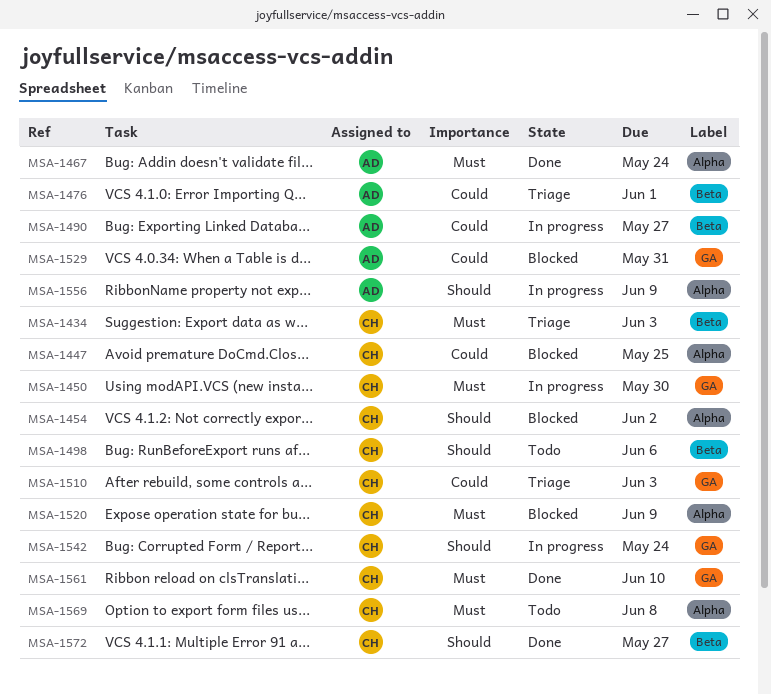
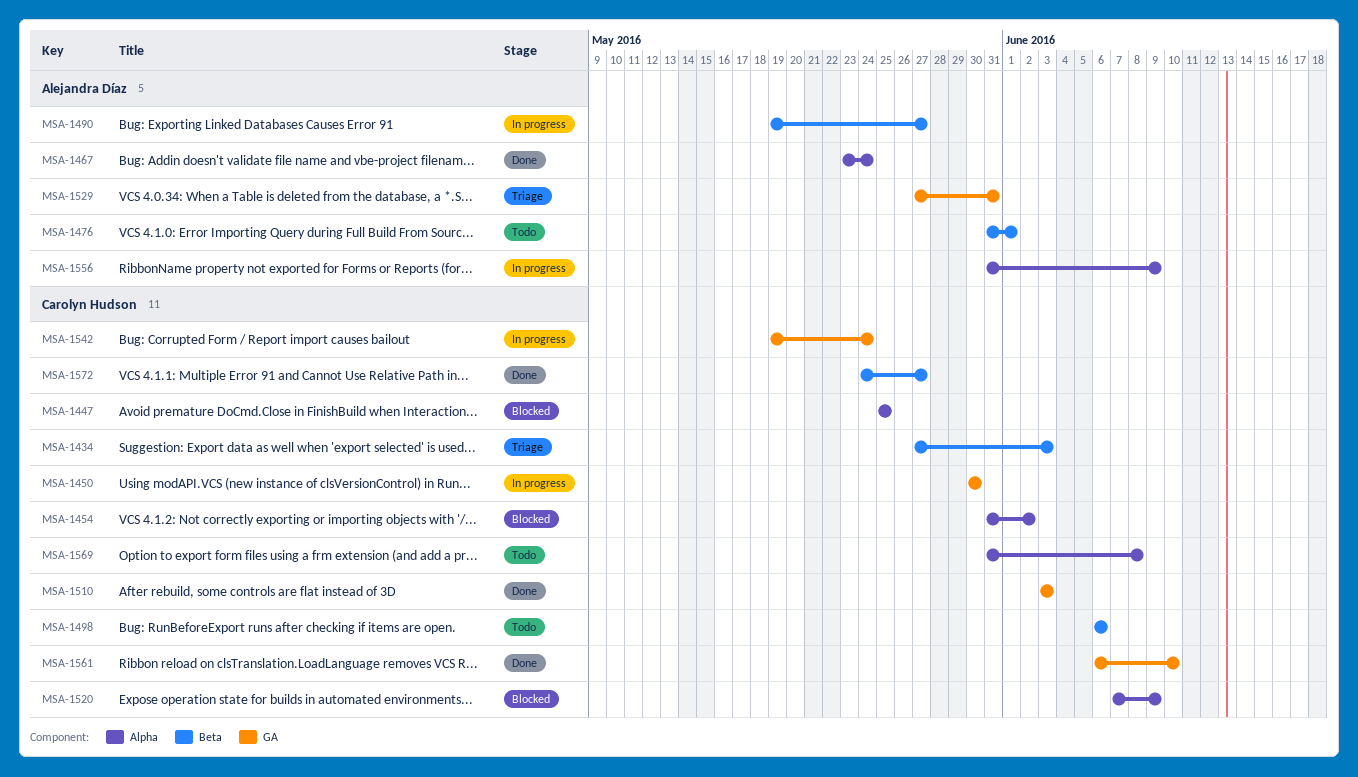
MSA-1476, status: Triage -> Todo
MSA-1510, status: Triage -> Done
MSA-1529, status: Blocked -> Triage

